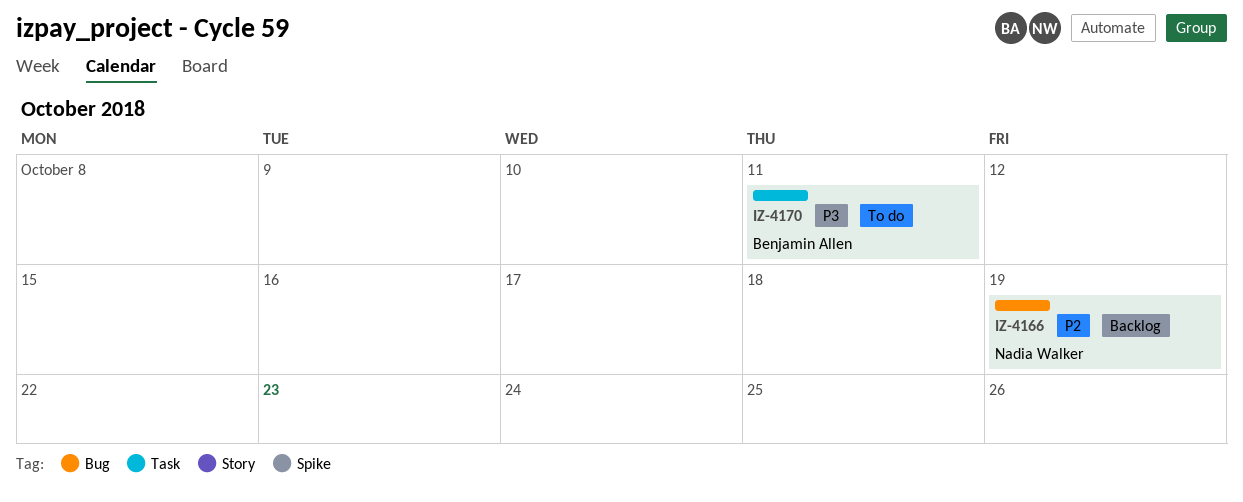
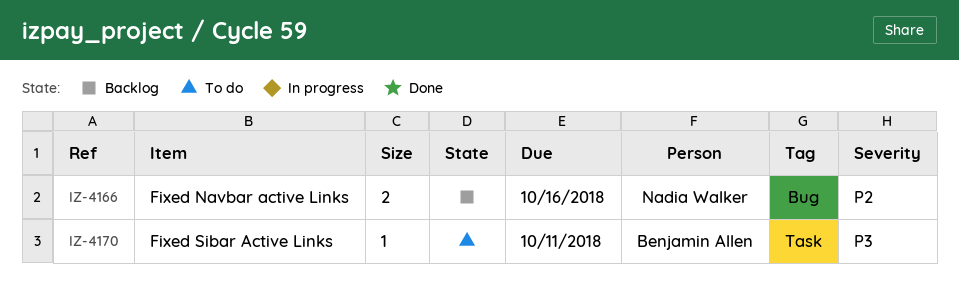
IZ-4166, due: Oct 19 -> Oct 16

